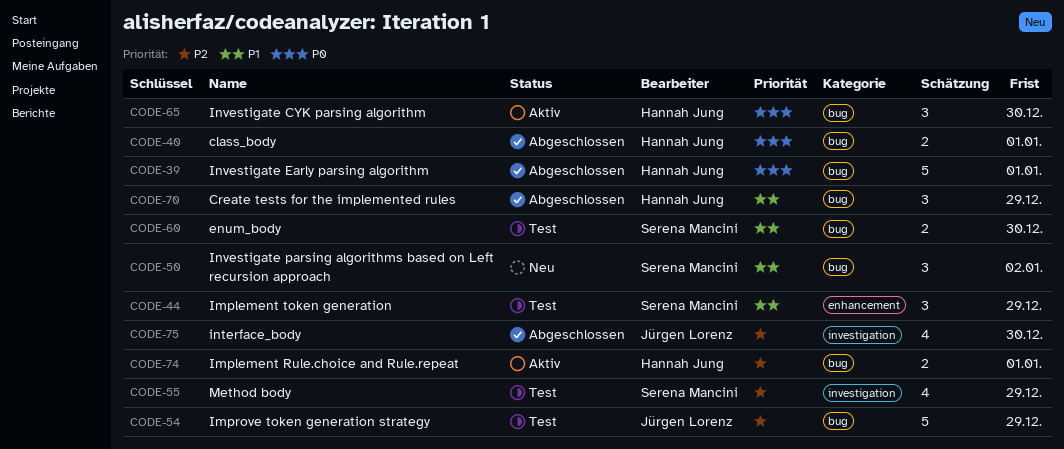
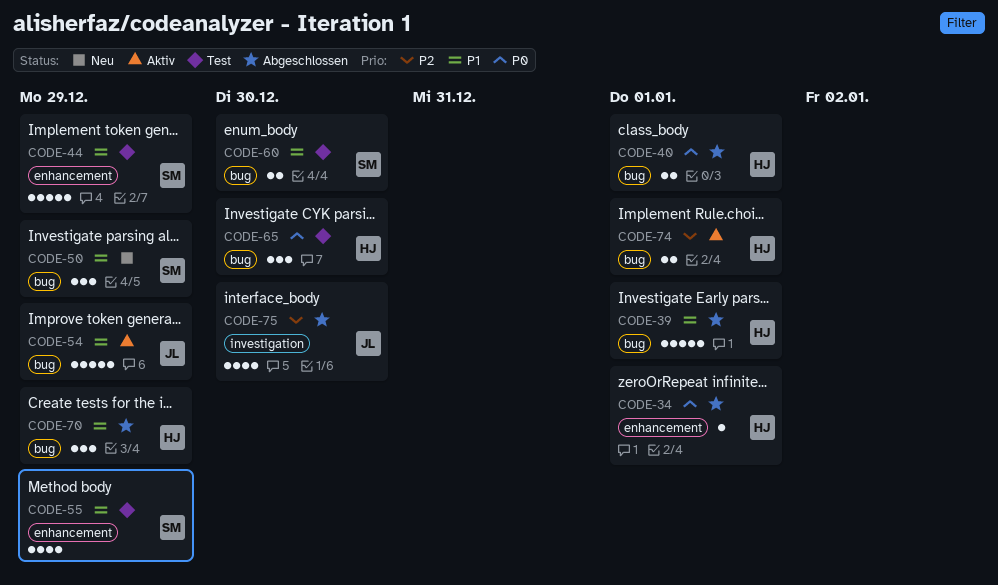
CODE-34: none -> present
CODE-39, priority: P0 -> P1
CODE-44, estimate: 3 -> 5
CODE-50, due: Jan 2 -> Dec 29
CODE-54, status: Test -> Aktiv
CODE-54, priority: P2 -> P1
CODE-55, priority: P2 -> P1
CODE-55, label: investigation -> enhancement
CODE-65, status: Aktiv -> Test

